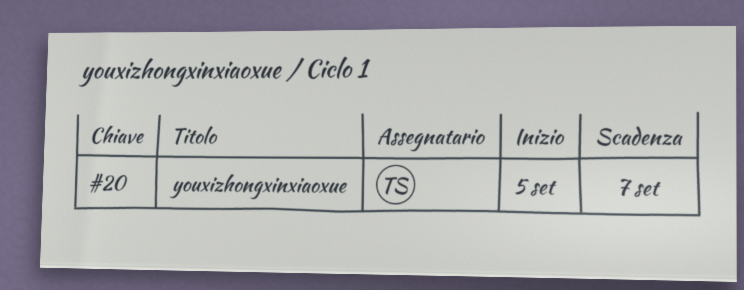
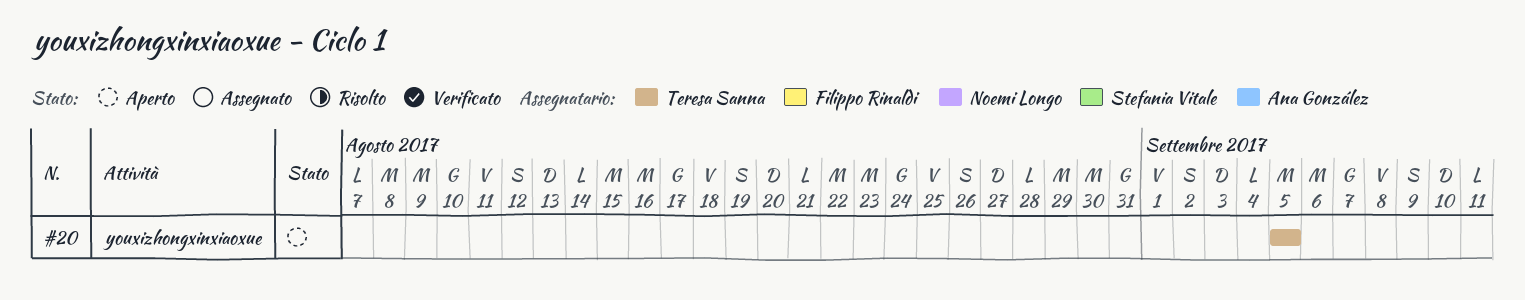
#20, due: Sep 7 -> Sep 5

